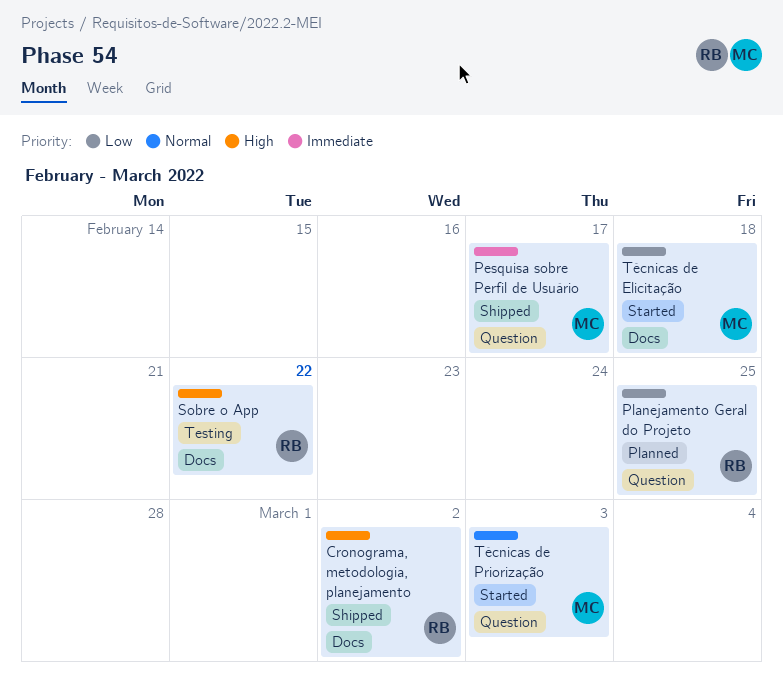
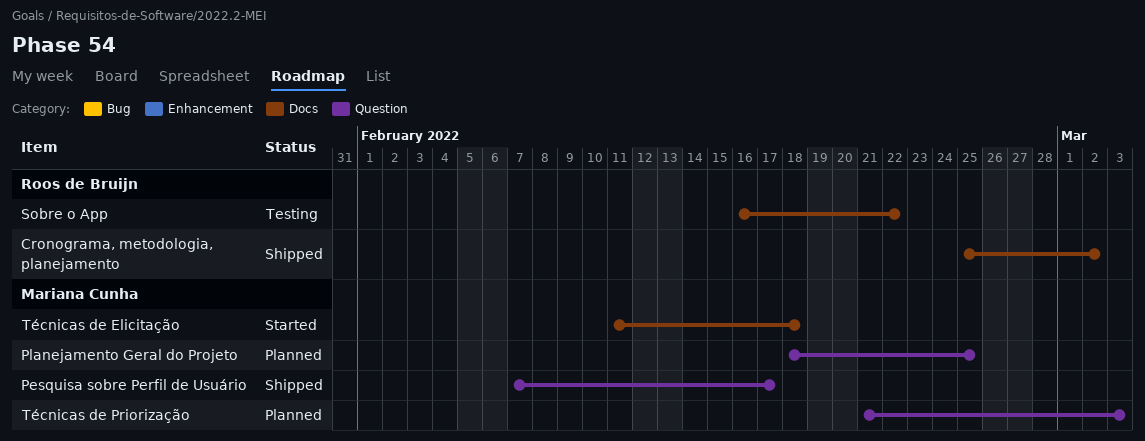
Planejamento Geral do Projeto, owner: Roos de Bruijn -> Mariana Cunha
Técnicas de Priorização, status: Started -> Planned

